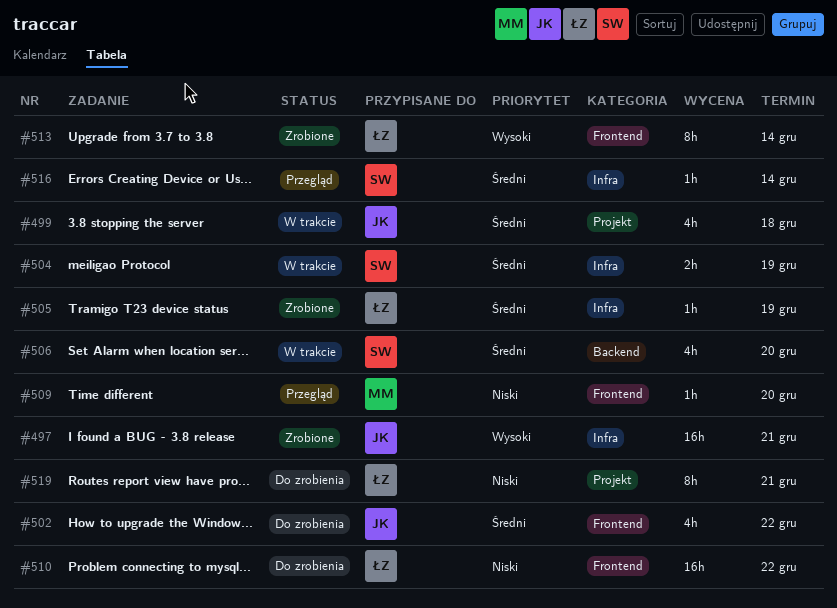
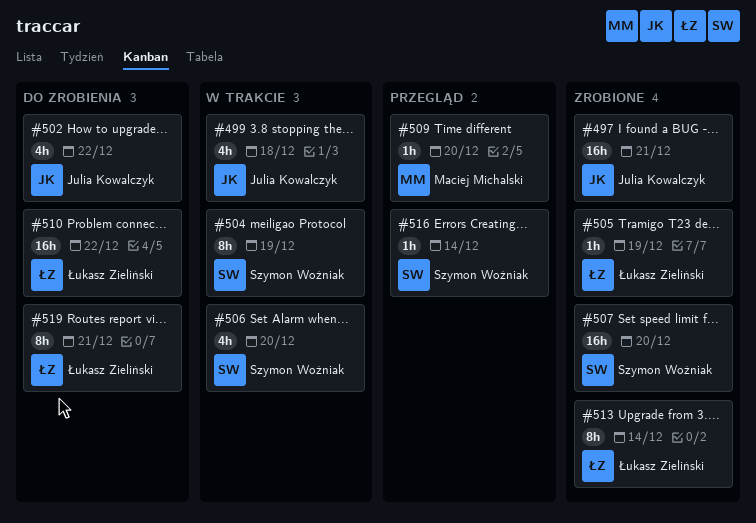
#504, estimate: 2h -> 8h
#507: none -> present

